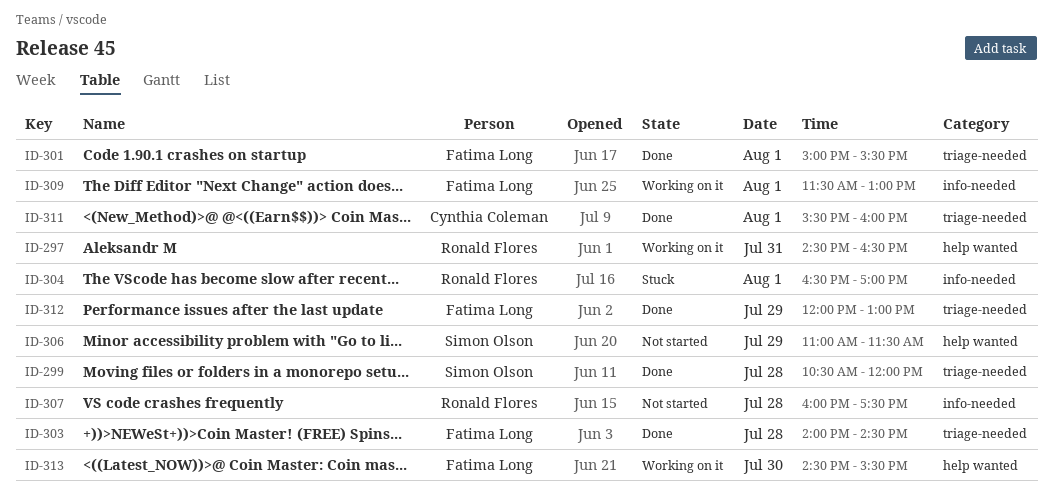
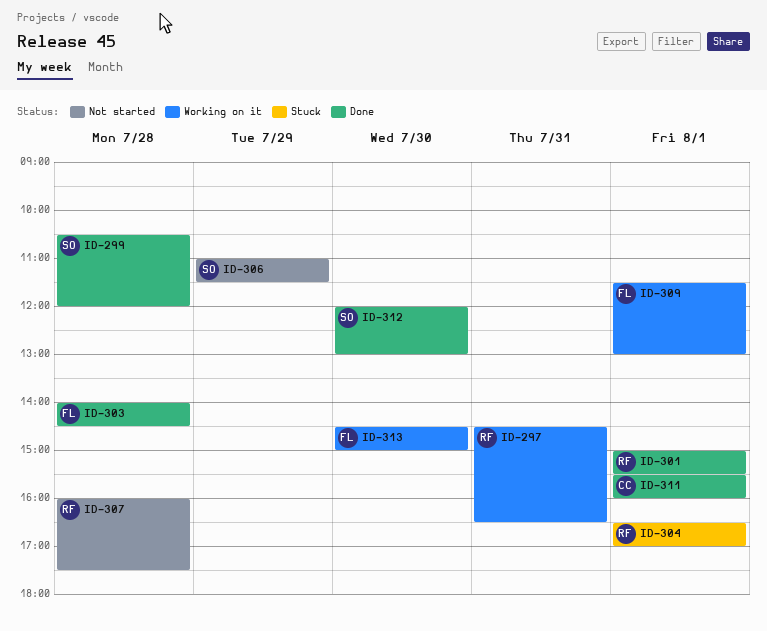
ID-301, owner: Fatima Long -> Ronald Flores
ID-312, owner: Fatima Long -> Simon Olson
ID-312, day: Jul 29 -> Jul 30
ID-313, ends: 15:30 -> 15:00

